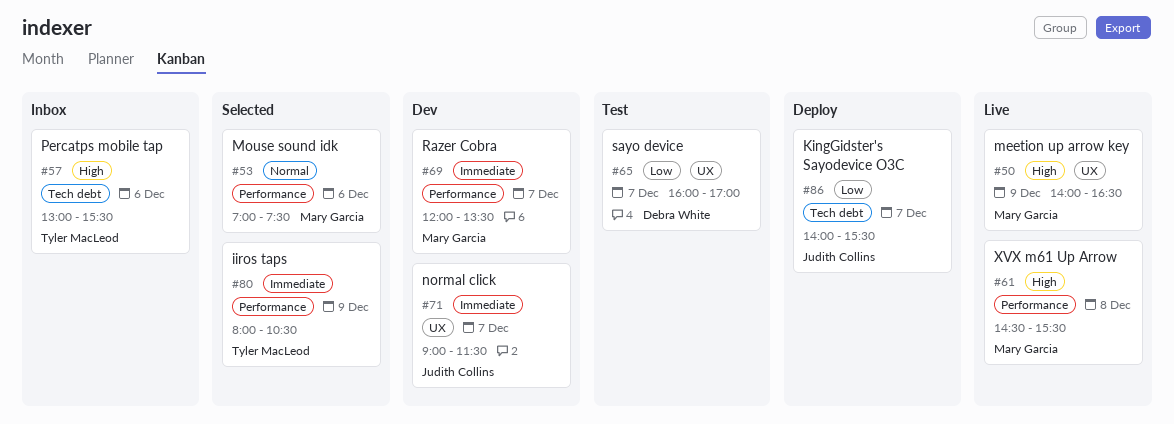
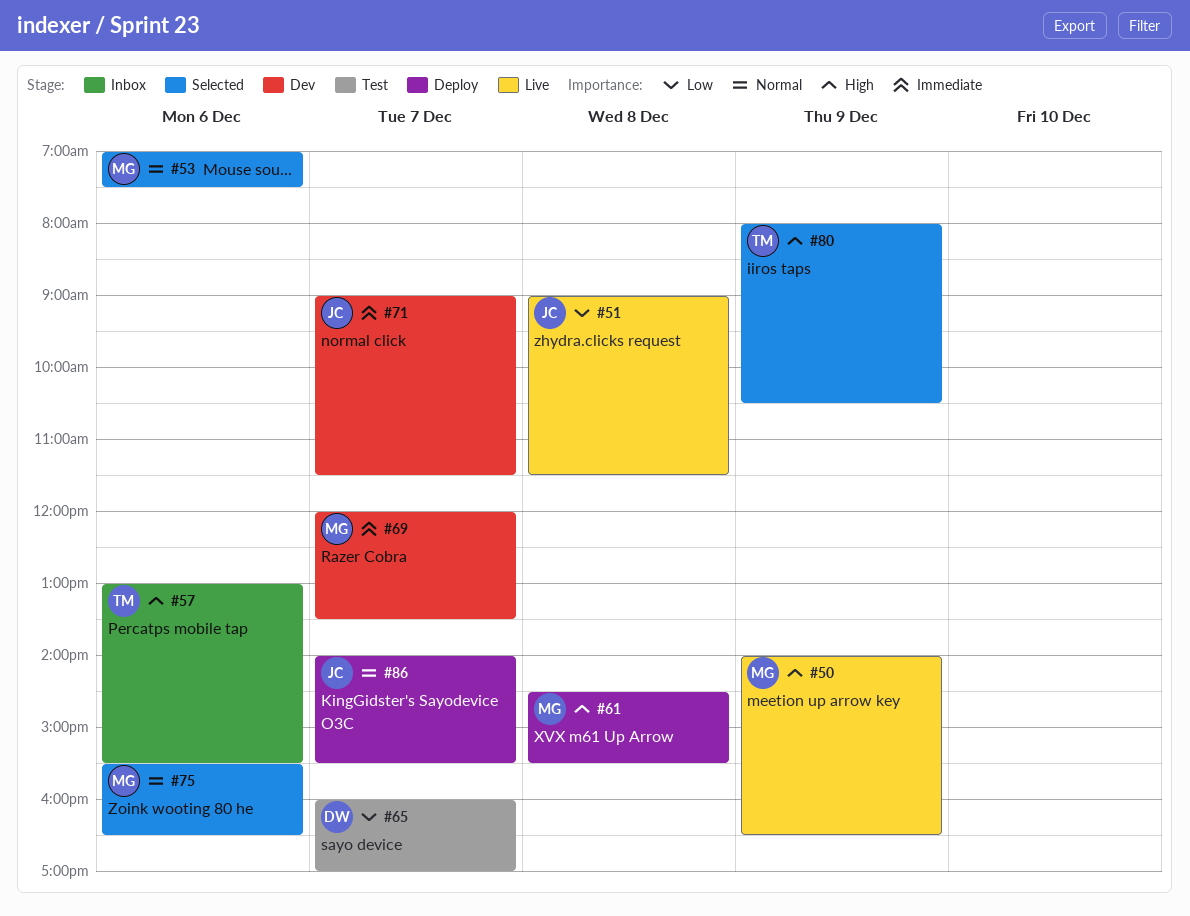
#51: none -> present
#61, status: Live -> Deploy
#75: none -> present
#80, priority: Immediate -> High
#86, priority: Low -> Normal

